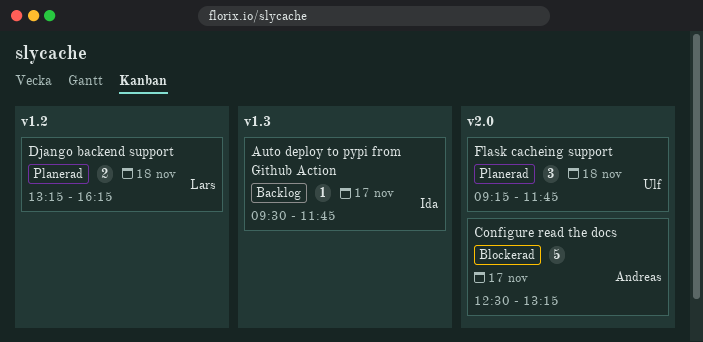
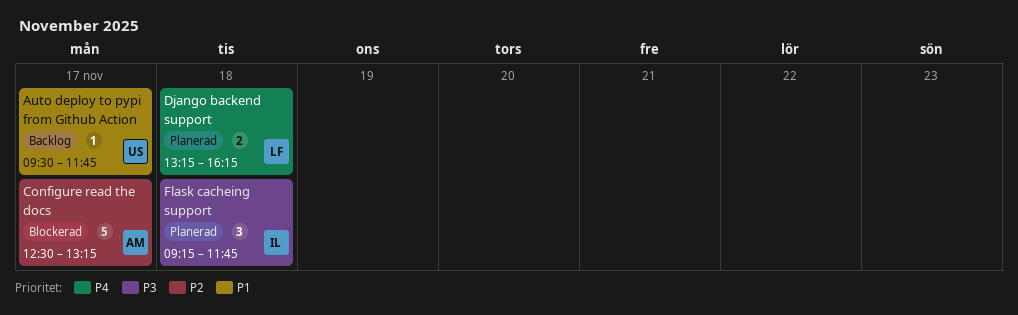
Auto deploy to pypi from Github Action, owner: Ida -> Ulf
Flask cacheing support, owner: Ulf -> Ida

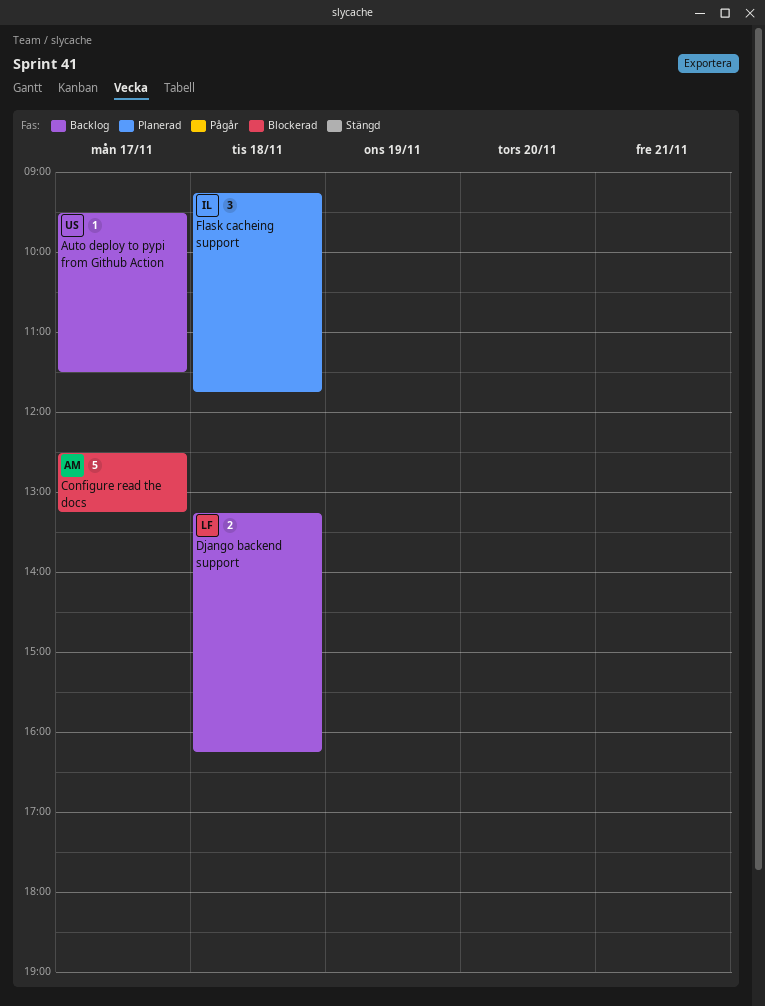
Auto deploy to pypi from Github Action, ends: 11:45 -> 11:30
Django backend support, status: Planerad -> Backlog

